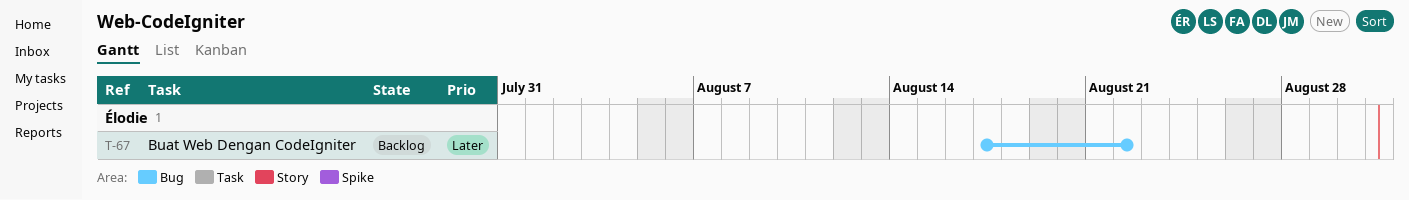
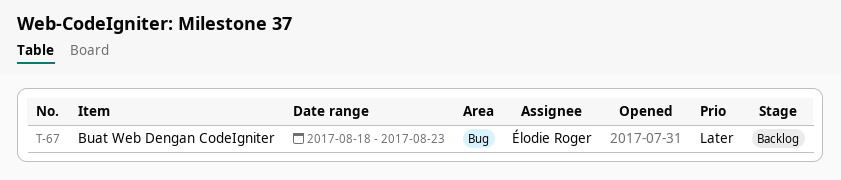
T-67, start: Aug 17 -> Aug 18
T-67, due: Aug 22 -> Aug 23

